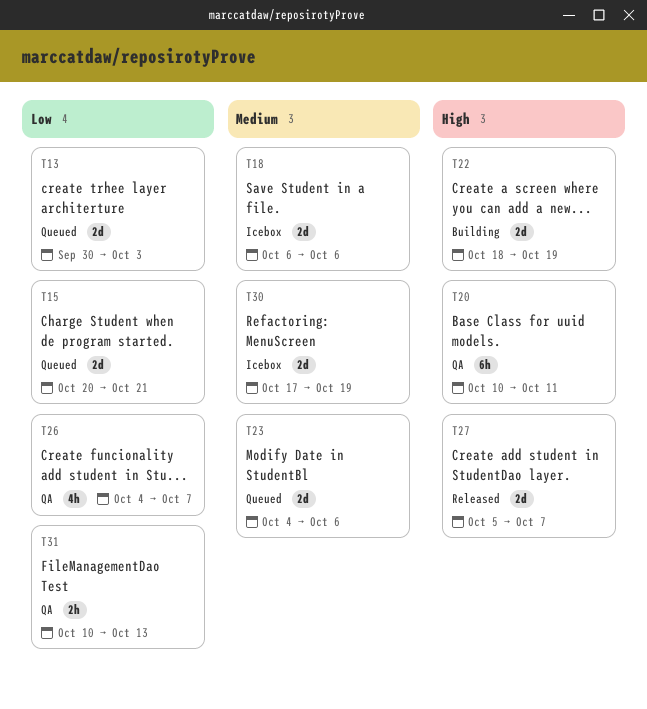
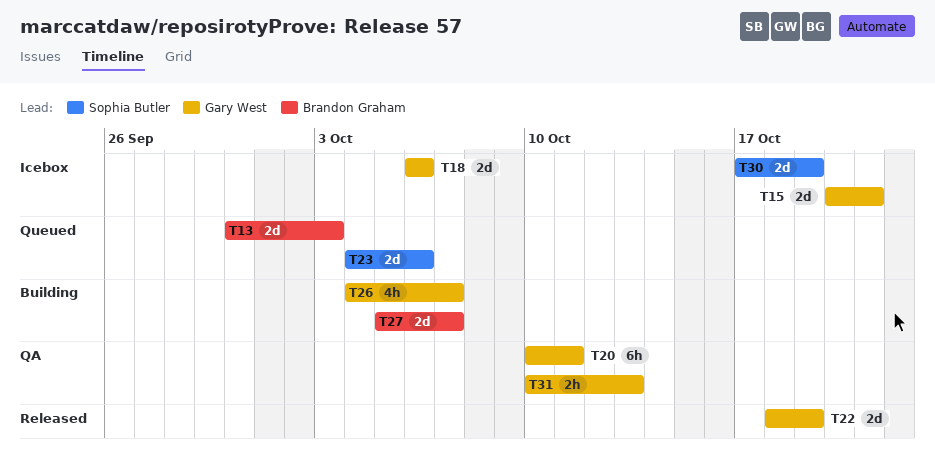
T15, status: Queued -> Icebox
T22, status: Building -> Released
T26, status: QA -> Building
T27, status: Released -> Building

